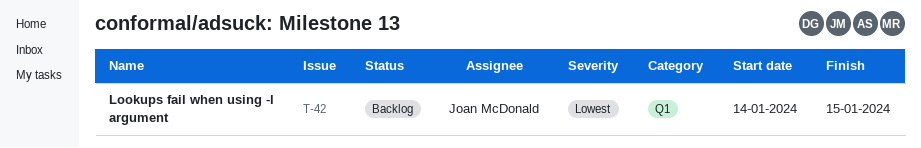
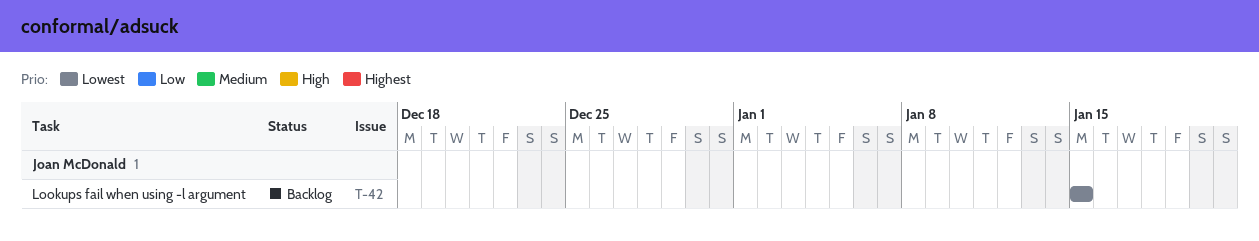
T-42, start: Jan 14 -> Jan 15

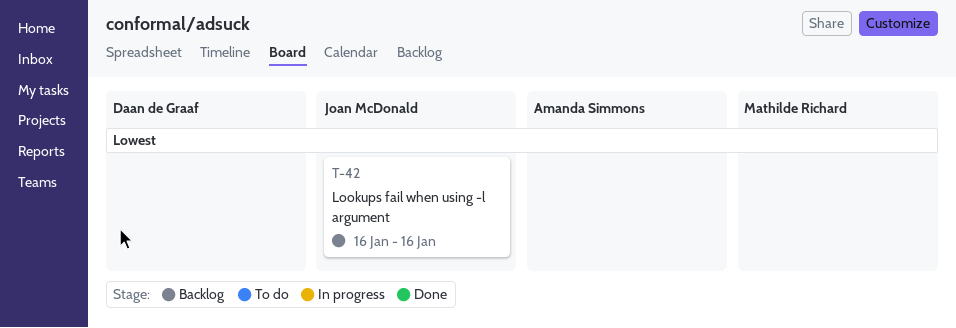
T-42, start: Jan 15 -> Jan 16
T-42, due: Jan 15 -> Jan 16

